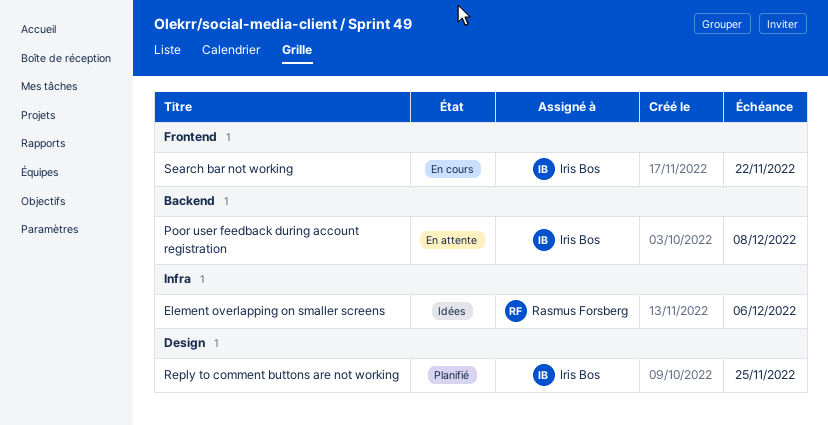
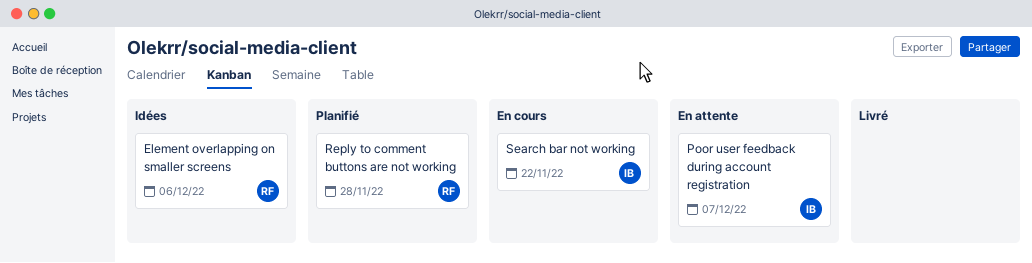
Poor user feedback during account registration, due: Dec 8 -> Dec 7
Reply to comment buttons are not working, owner: Iris Bos -> Rasmus Forsberg
Reply to comment buttons are not working, due: Nov 25 -> Nov 28

